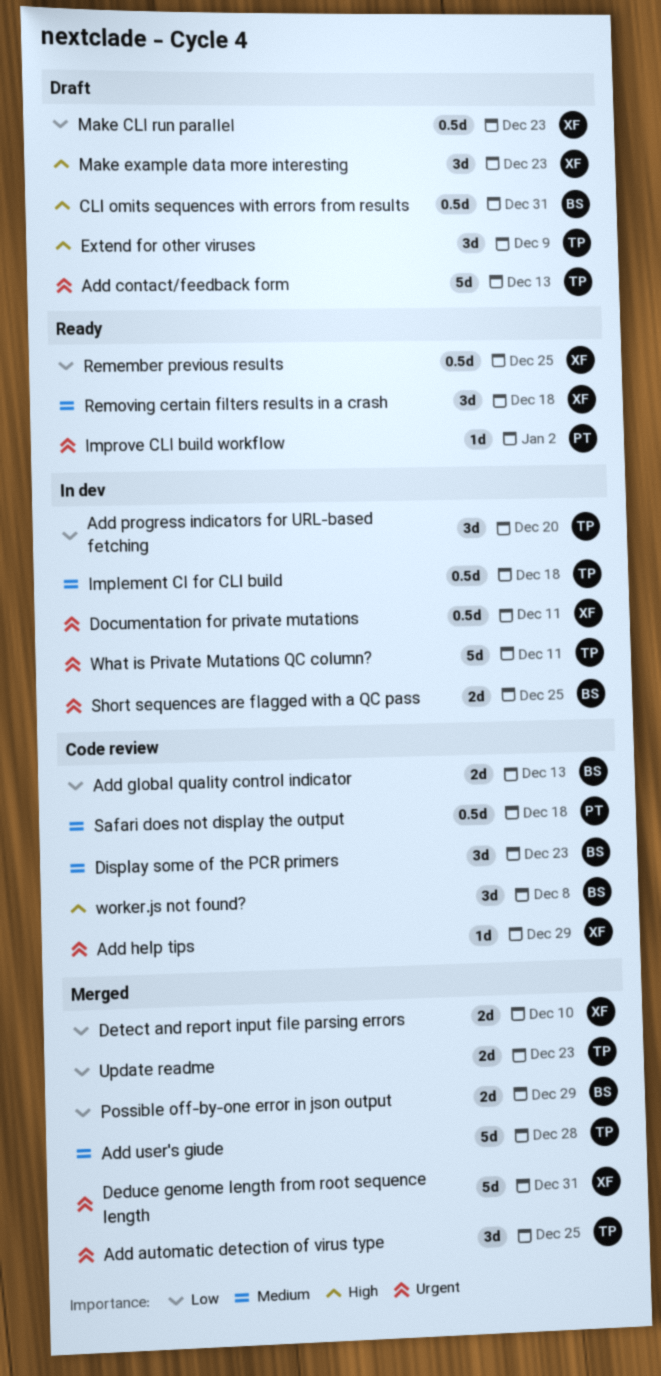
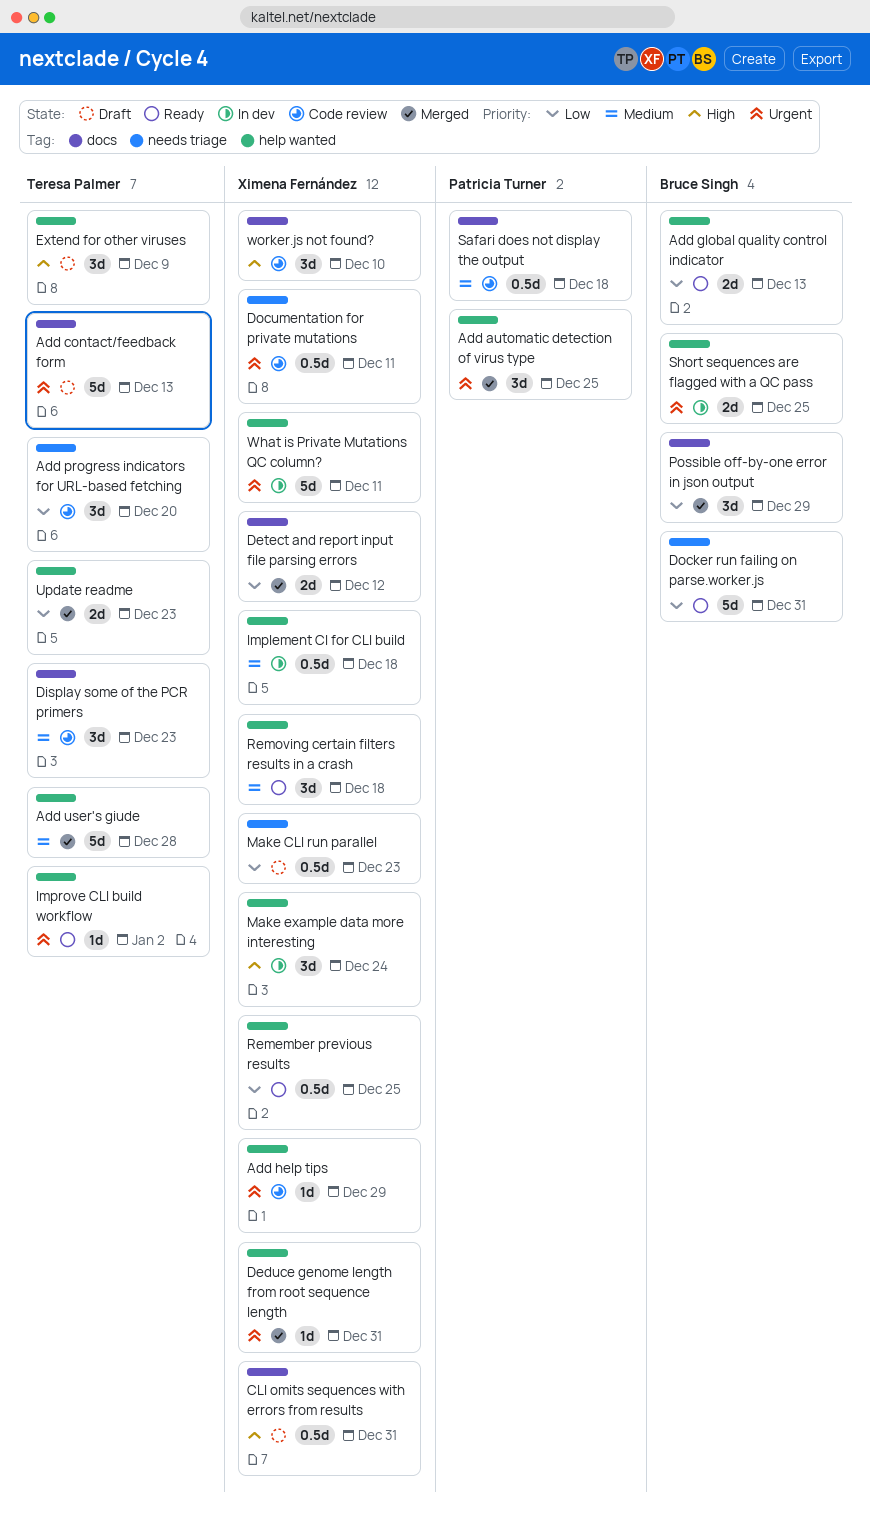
Add automatic detection of virus type, owner: Teresa Palmer -> Patricia Turner
Add global quality control indicator, status: Code review -> Ready
Add progress indicators for URL-based fetching, status: In dev -> Code review
CLI omits sequences with errors from results, owner: Bruce Singh -> Ximena Fernández
Deduce genome length from root sequence length, estimate: 5d -> 1d
Detect and report input file parsing errors, due: Dec 10 -> Dec 12
Display some of the PCR primers, owner: Bruce Singh -> Teresa Palmer
Docker run failing on parse.worker.js: none -> present
Documentation for private mutations, status: In dev -> Code review
Implement CI for CLI build, owner: Teresa Palmer -> Ximena Fernández
Improve CLI build workflow, owner: Patricia Turner -> Teresa Palmer
Make example data more interesting, status: Draft -> In dev
Make example data more interesting, due: Dec 23 -> Dec 24
Possible off-by-one error in json output, estimate: 2d -> 3d
What is Private Mutations QC column?, owner: Teresa Palmer -> Ximena Fernández
worker.js not found?, owner: Bruce Singh -> Ximena Fernández
worker.js not found?, due: Dec 8 -> Dec 10

